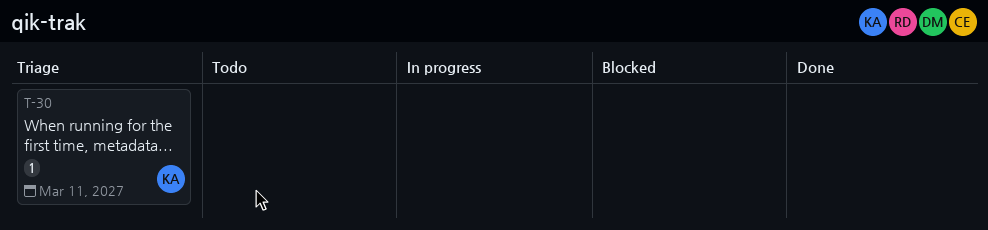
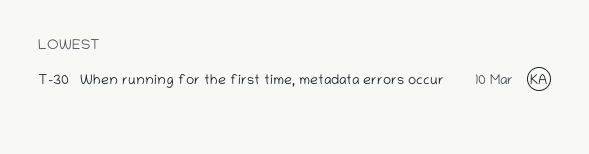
T-30, due: Mar 11 -> Mar 10

